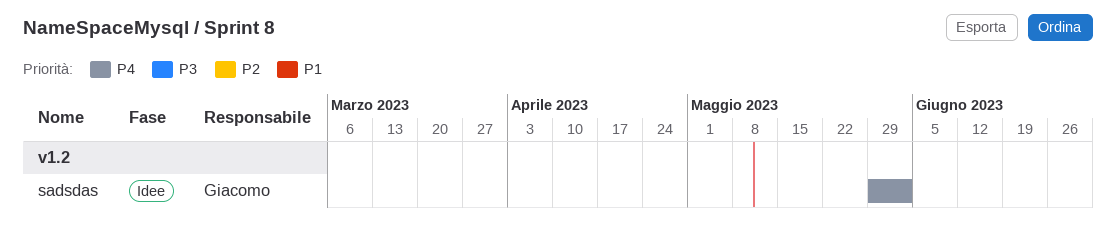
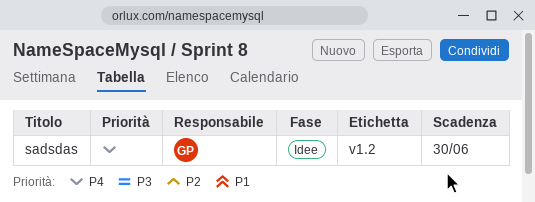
sadsdas, due: Jun 2 -> Jun 30

